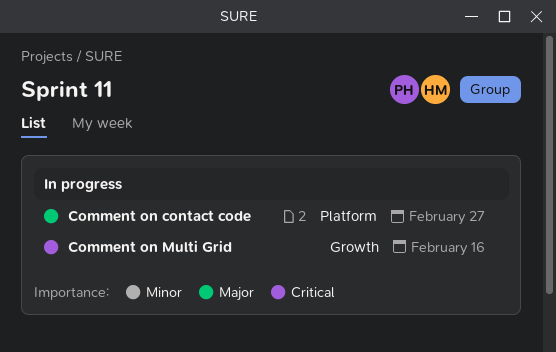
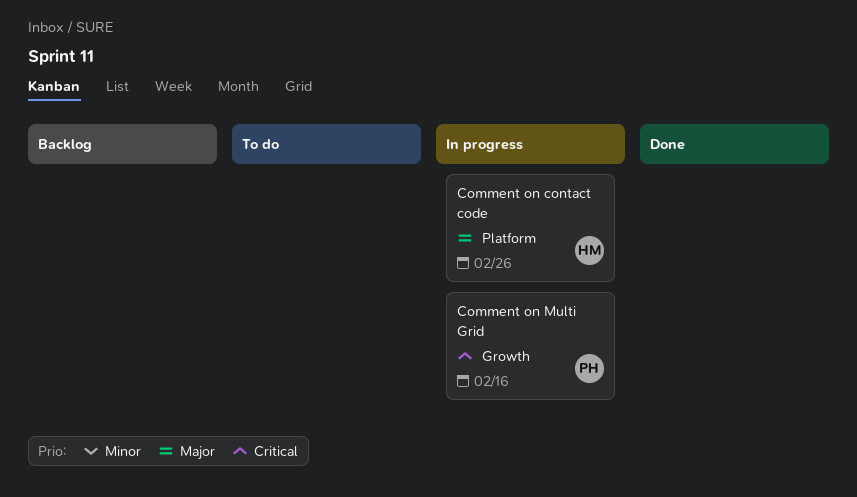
Comment on contact code, due: Feb 27 -> Feb 26

